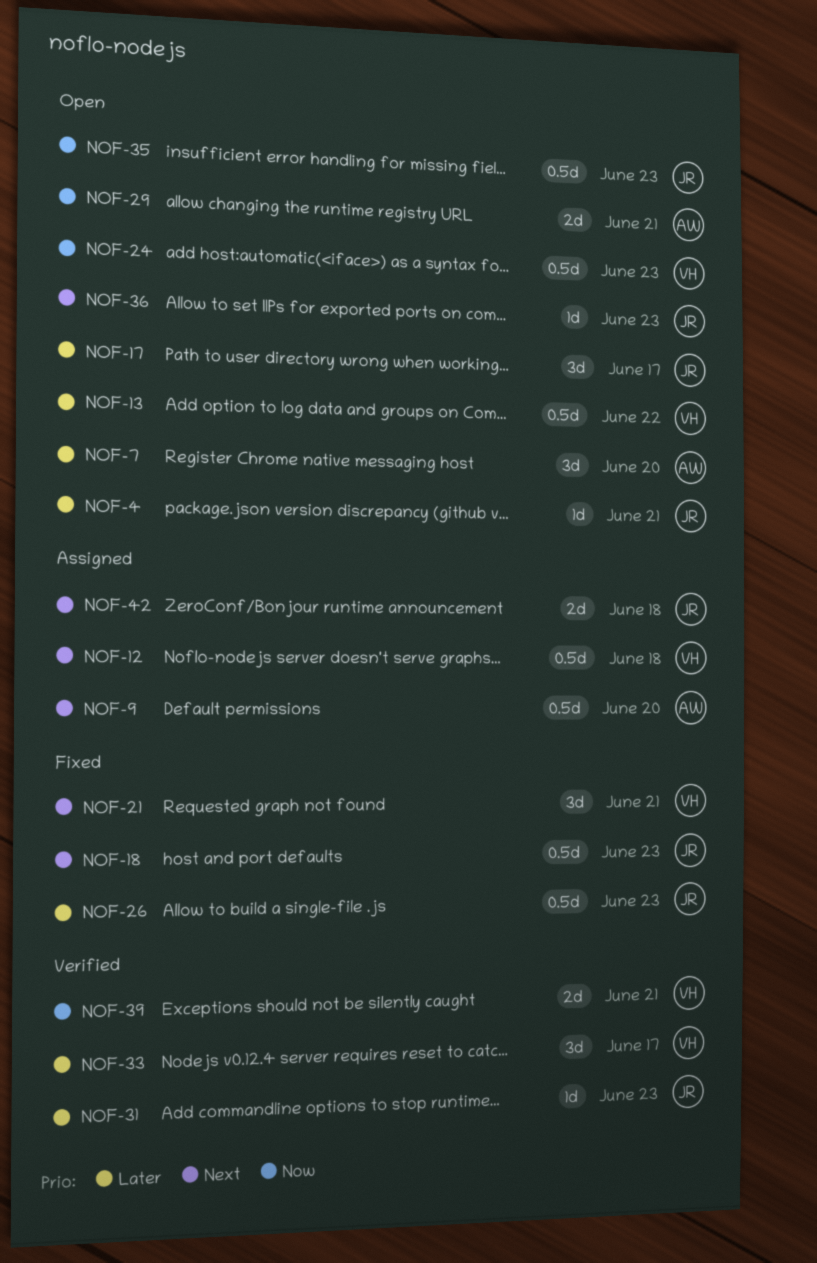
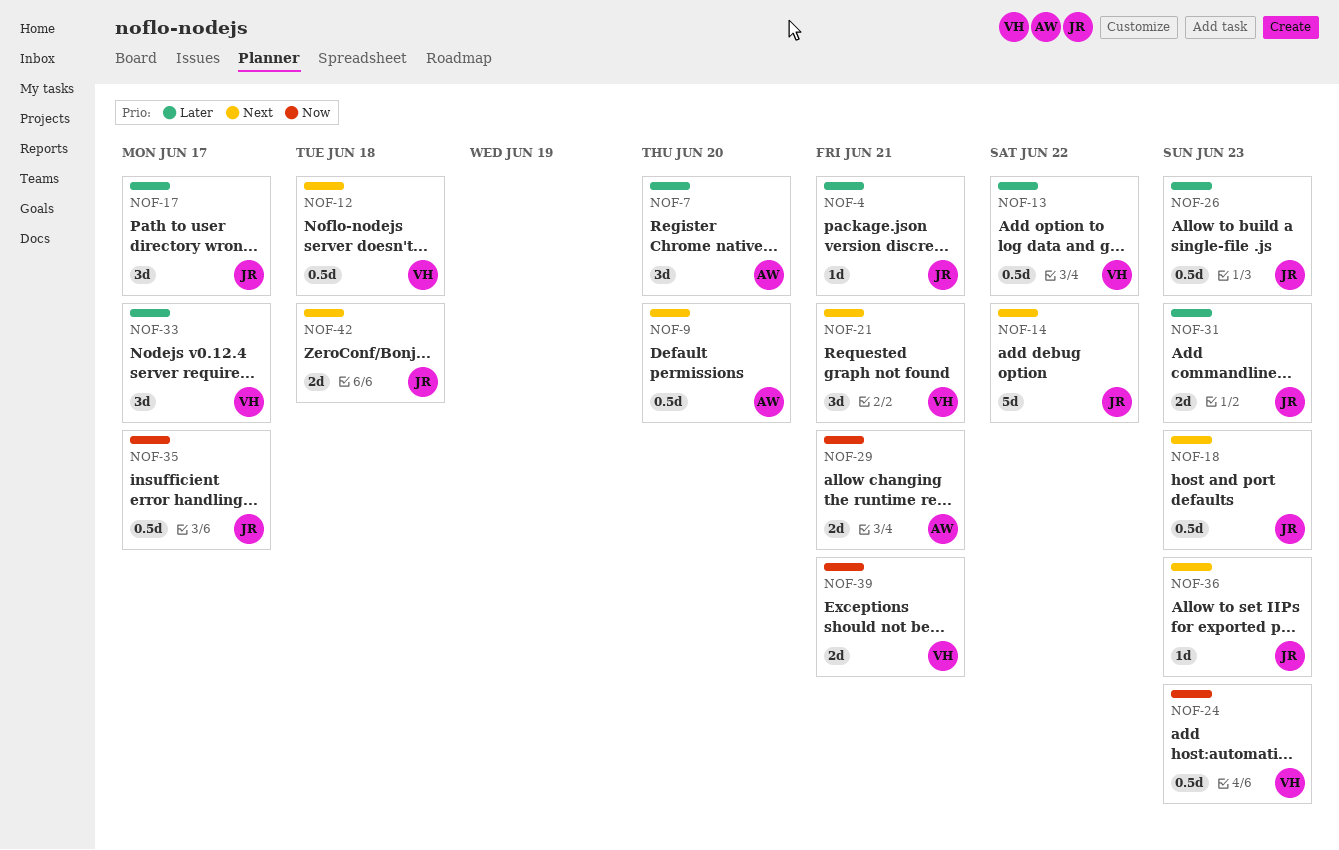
NOF-14: none -> present
NOF-31, estimate: 1d -> 2d
NOF-35, due: Jun 23 -> Jun 17

